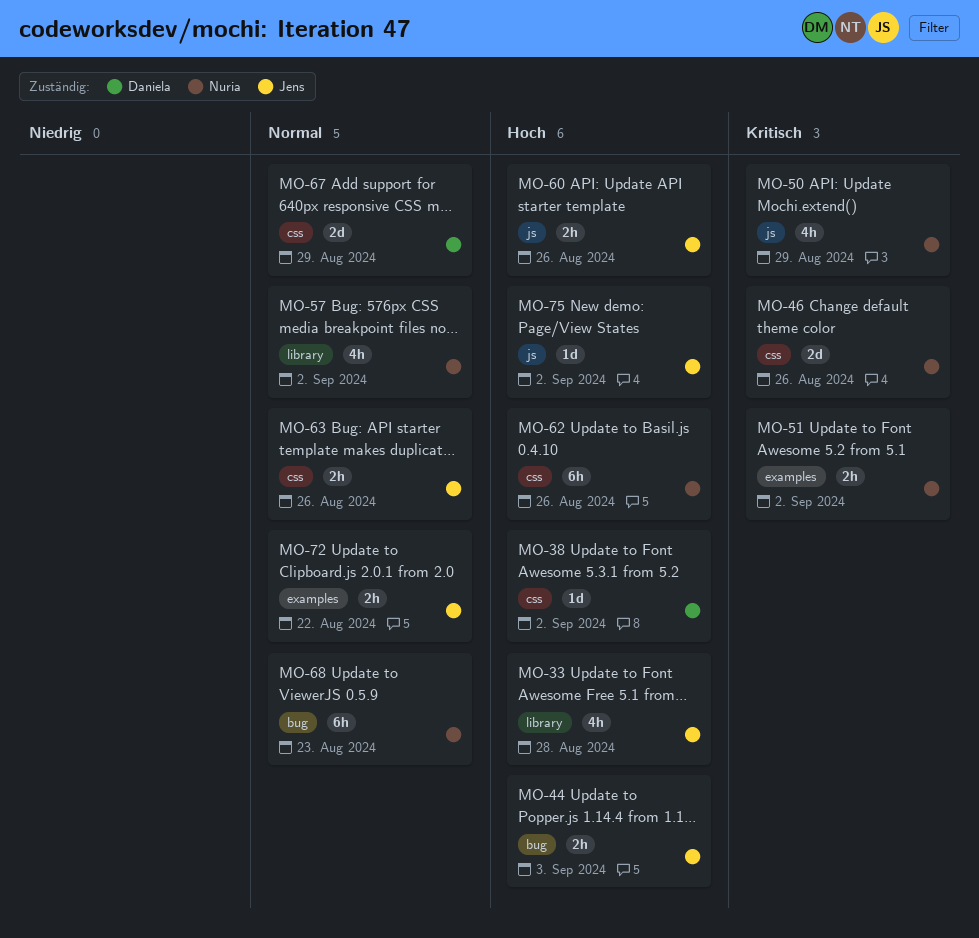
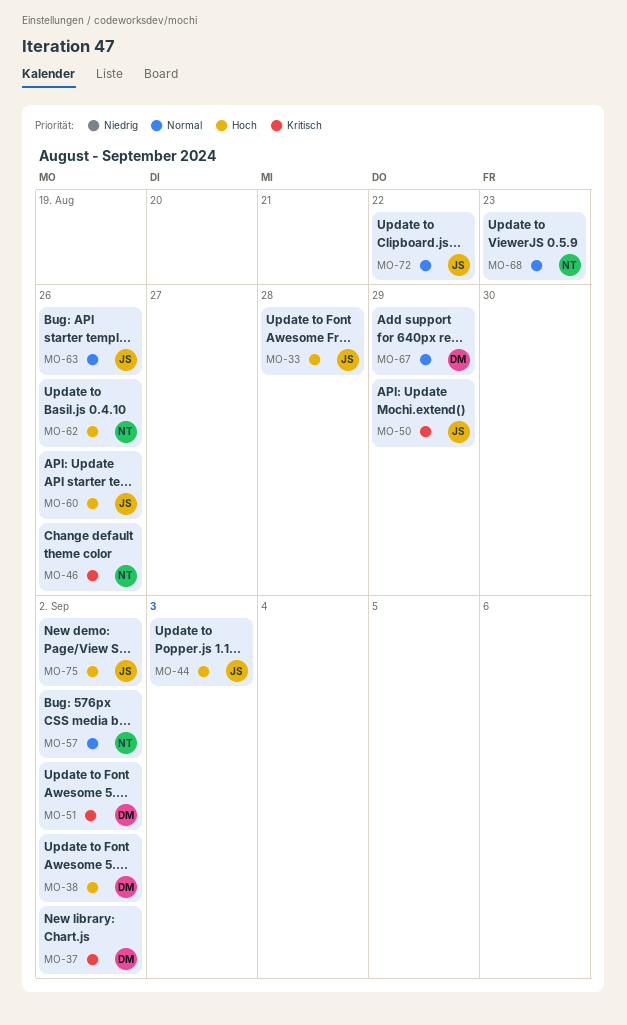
MO-37: none -> present
MO-50, owner: Nuria -> Jens
MO-51, owner: Nuria -> Daniela

